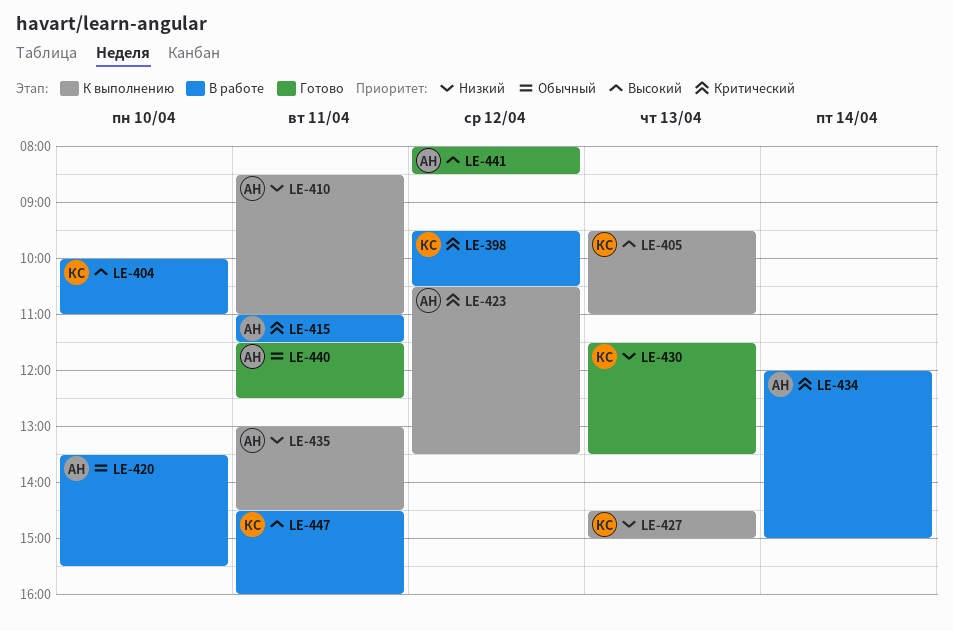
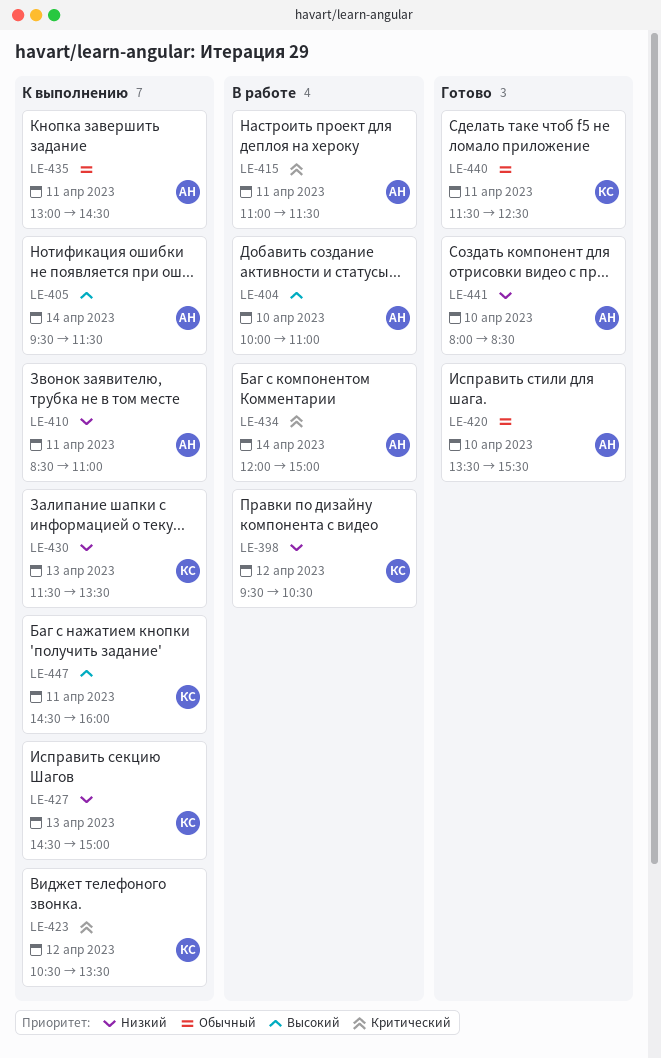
LE-398, priority: Критический -> Низкий
LE-404, owner: КС -> АН
LE-405, owner: КС -> АН
LE-405, day: Apr 13 -> Apr 14
LE-405, ends: 11:00 -> 11:30
LE-420, status: В работе -> Готово
LE-423, owner: АН -> КС
LE-430, status: Готово -> К выполнению
LE-435, priority: Низкий -> Обычный
LE-440, owner: АН -> КС
LE-441, priority: Высокий -> Низкий
LE-441, day: Apr 12 -> Apr 10
LE-447, status: В работе -> К выполнению

